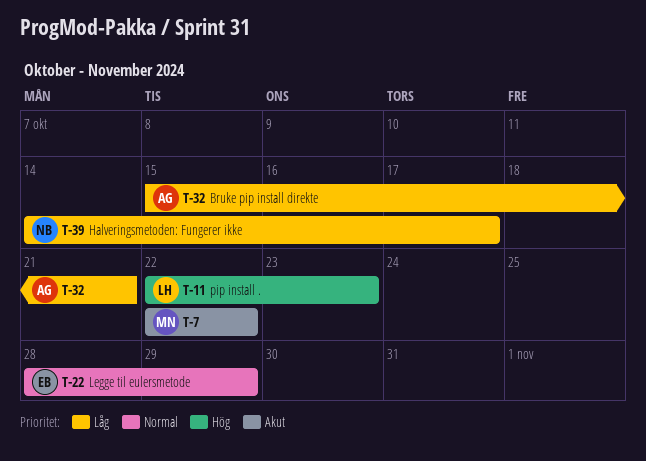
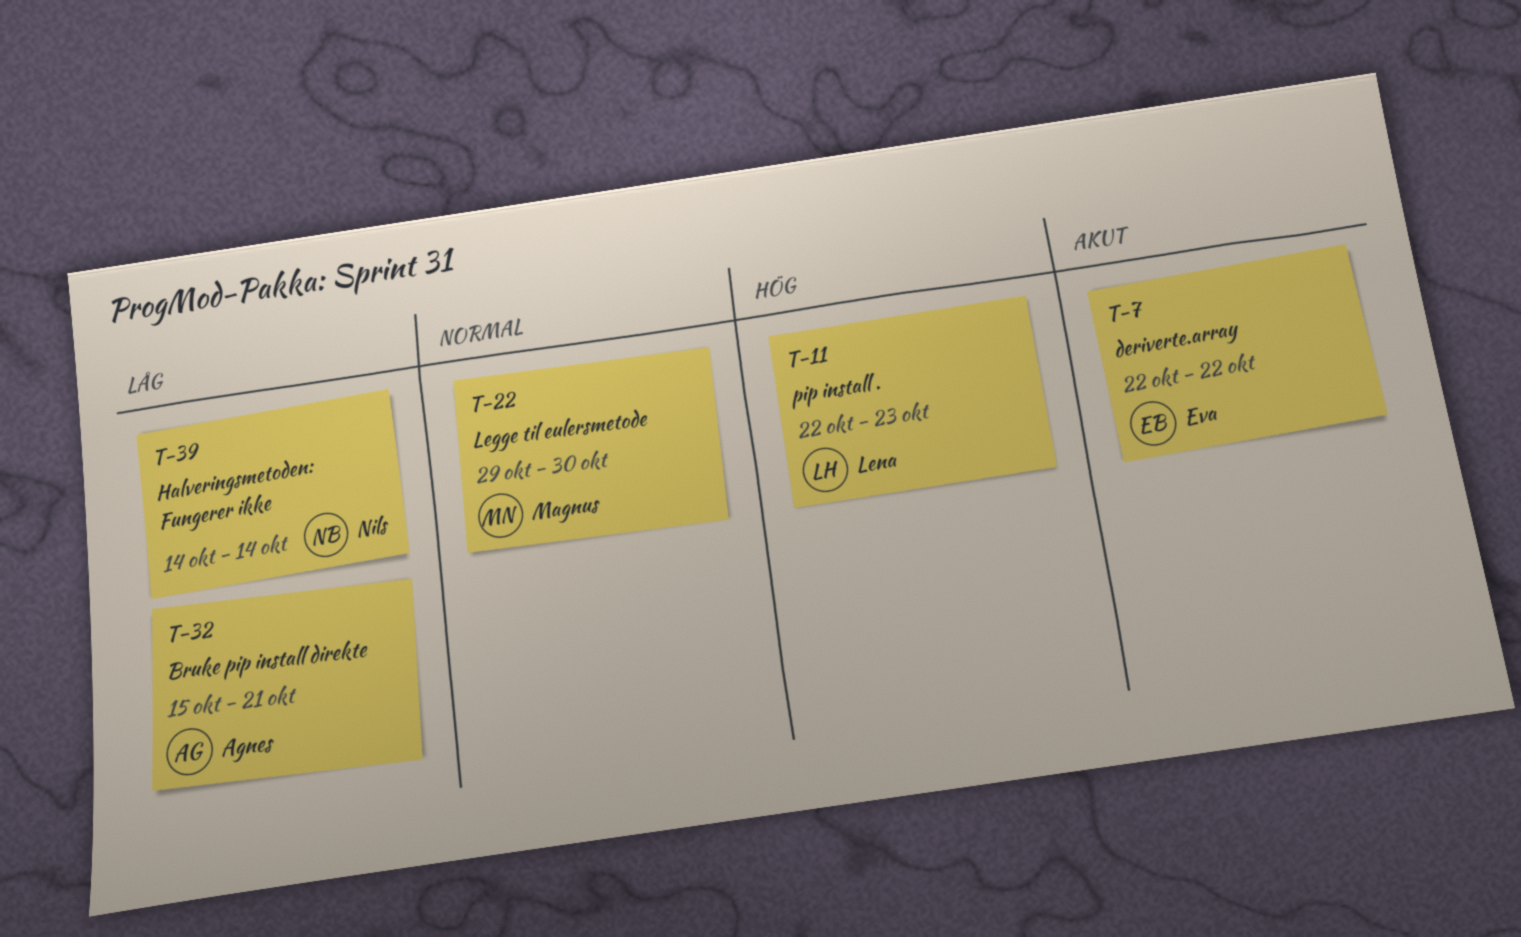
T-7, owner: Magnus -> Eva
T-22, owner: Eva -> Magnus
T-22, start: Oct 28 -> Oct 29
T-22, due: Oct 29 -> Oct 30
T-39, due: Oct 17 -> Oct 14

